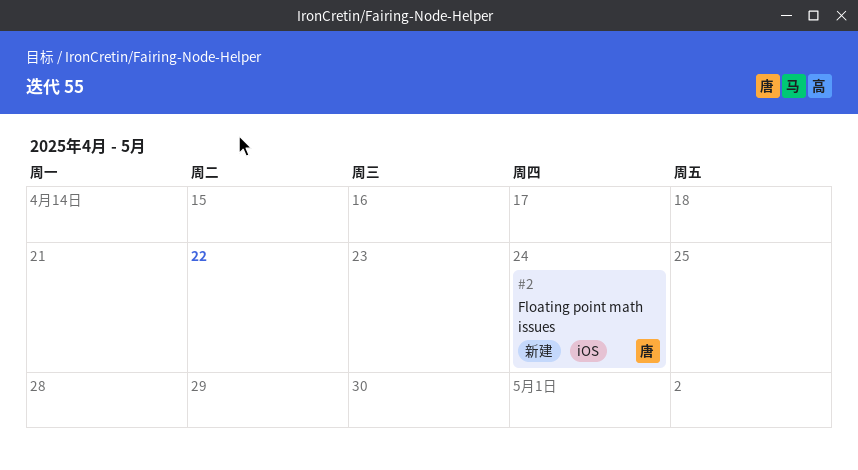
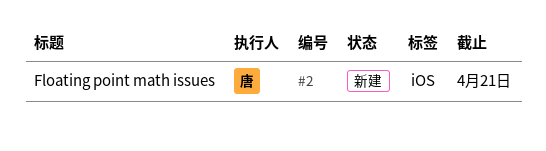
#2, due: Apr 24 -> Apr 21

